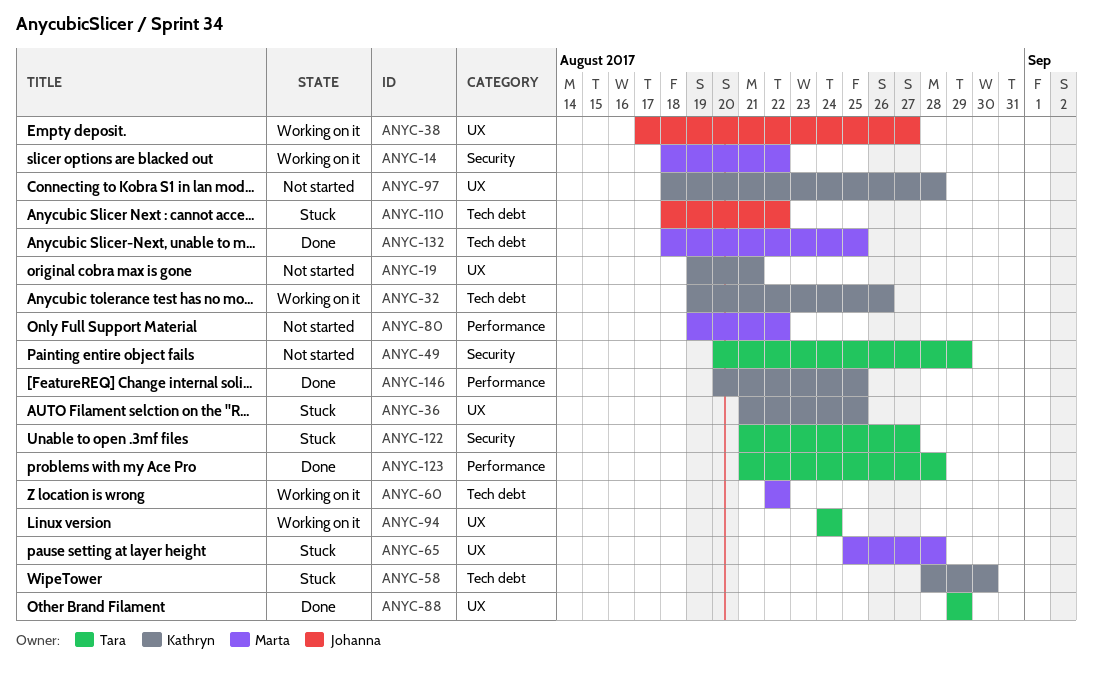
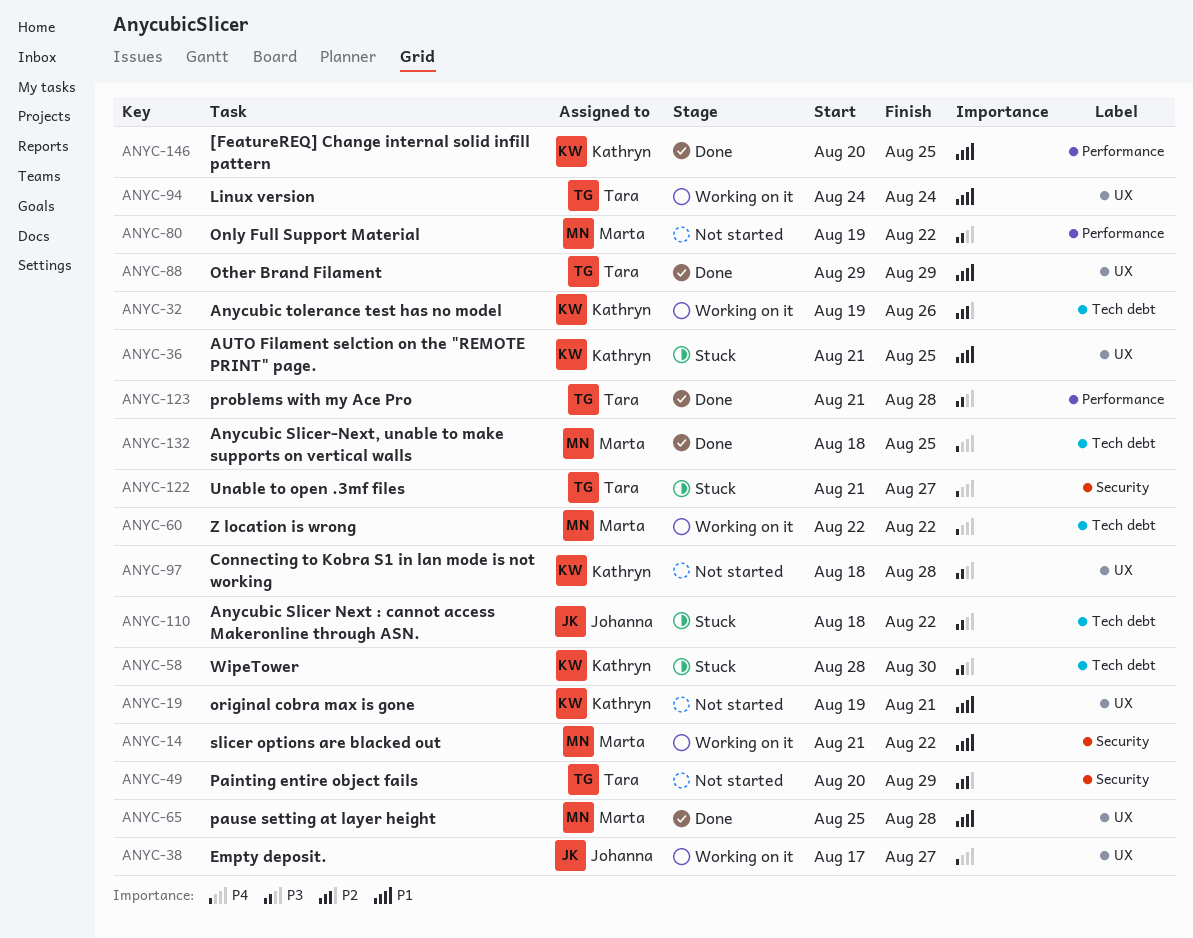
ANYC-14, start: Aug 18 -> Aug 21
ANYC-65, status: Stuck -> Done

